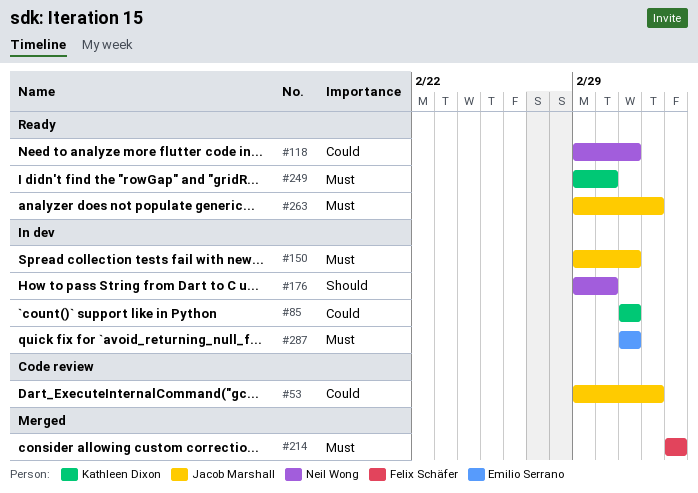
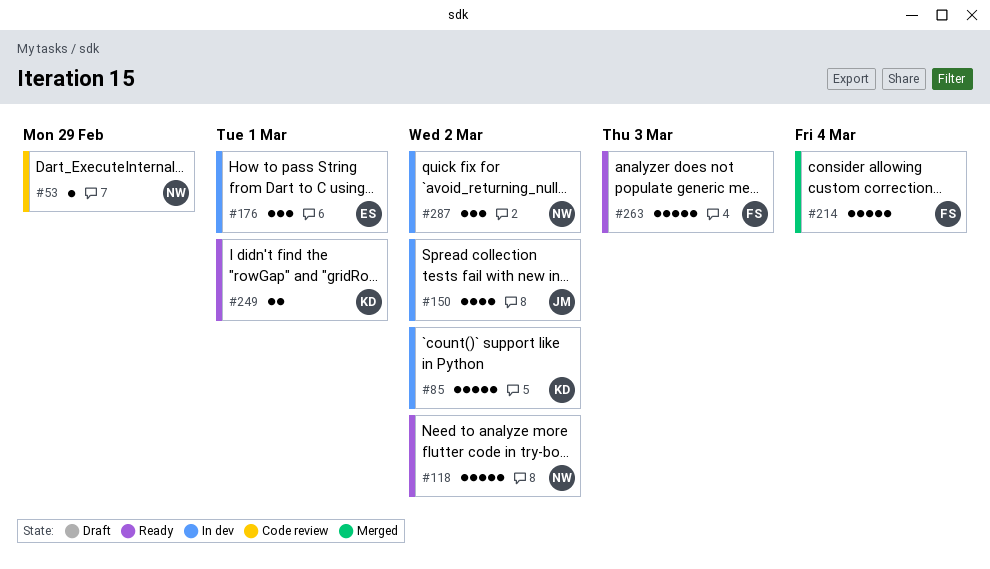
#53, owner: Jacob Marshall -> Neil Wong
#53, due: Mar 3 -> Feb 29
#176, owner: Neil Wong -> Emilio Serrano
#263, owner: Jacob Marshall -> Felix Schäfer
#287, owner: Emilio Serrano -> Neil Wong

